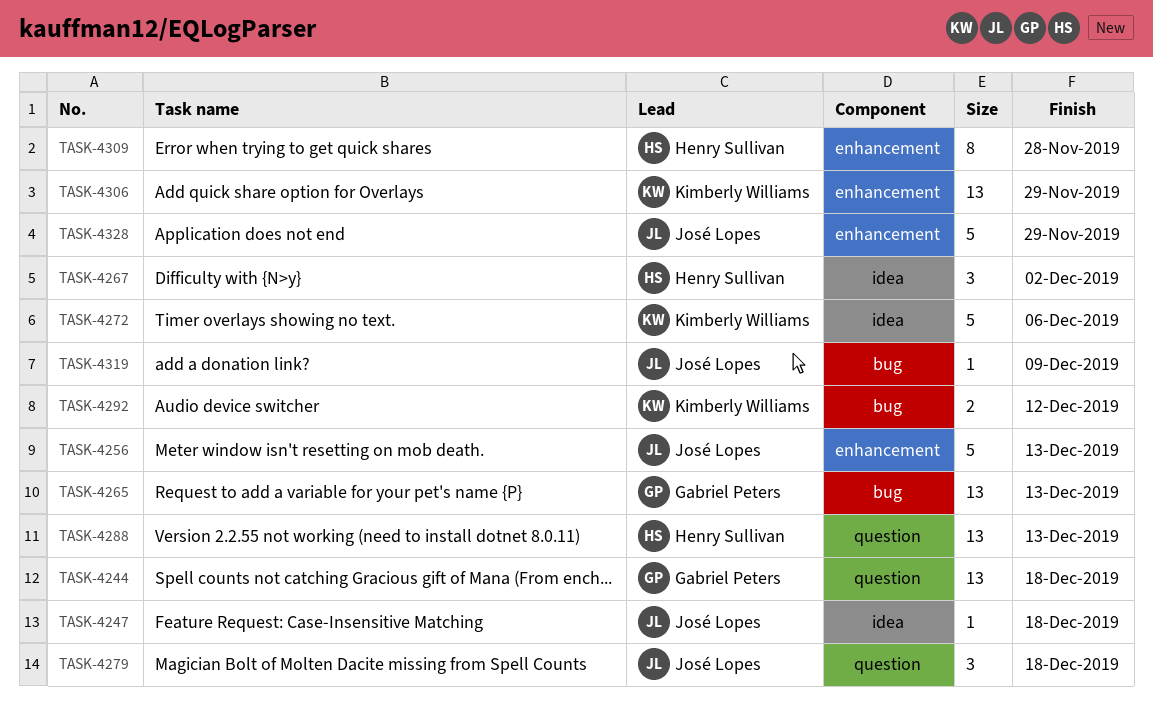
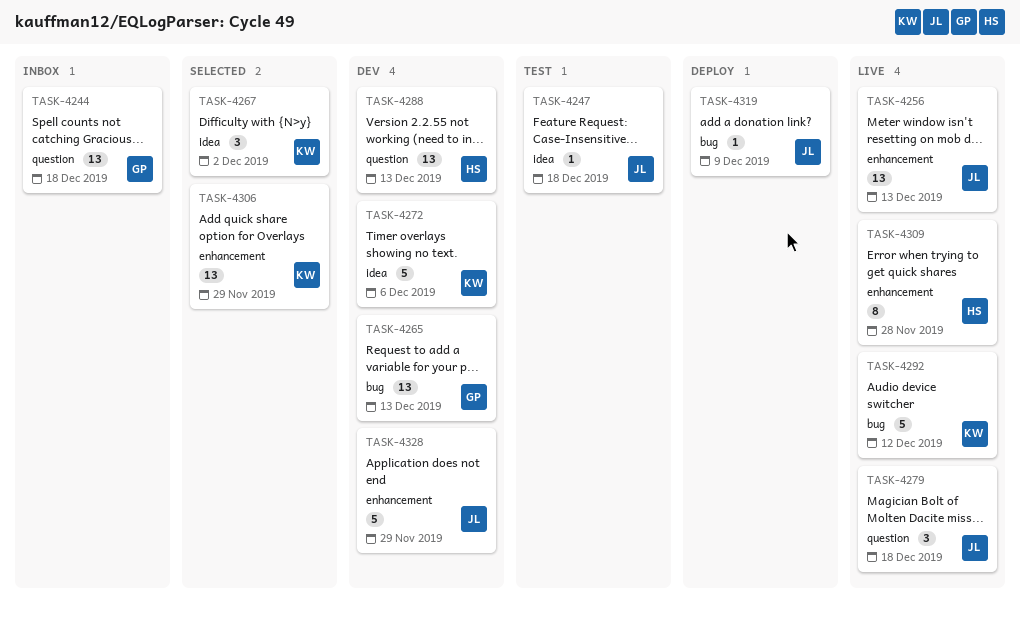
TASK-4256, estimate: 5 -> 13
TASK-4267, owner: Henry Sullivan -> Kimberly Williams
TASK-4292, estimate: 2 -> 5

